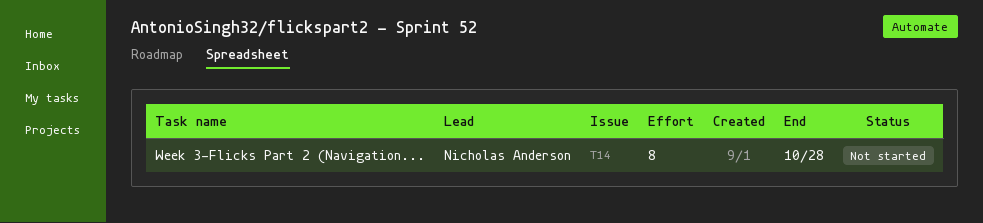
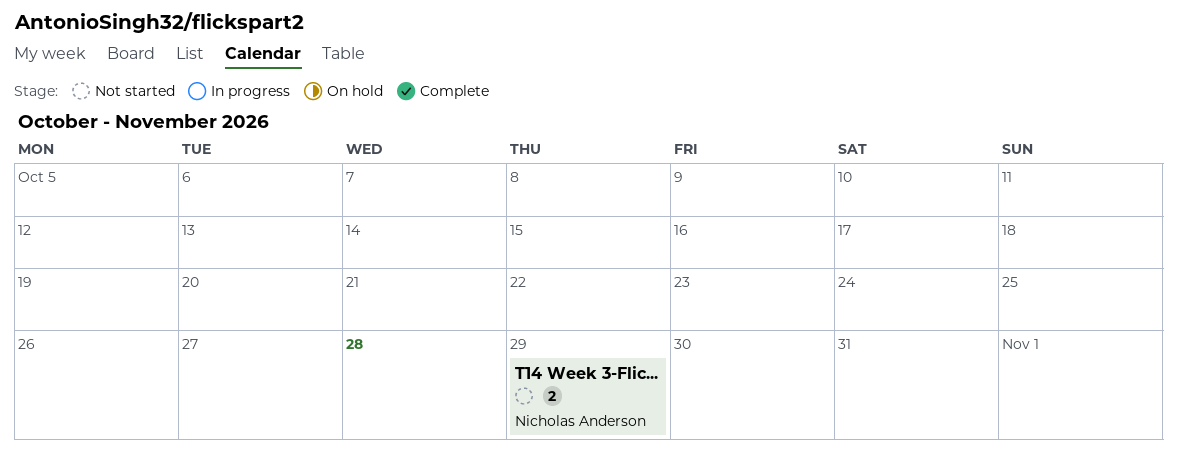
T14, estimate: 8 -> 2
T14, due: Oct 28 -> Oct 29

